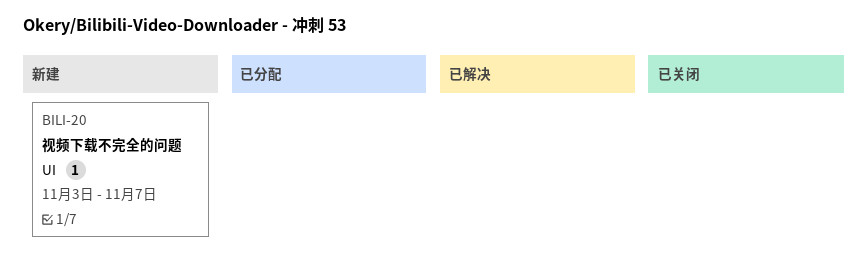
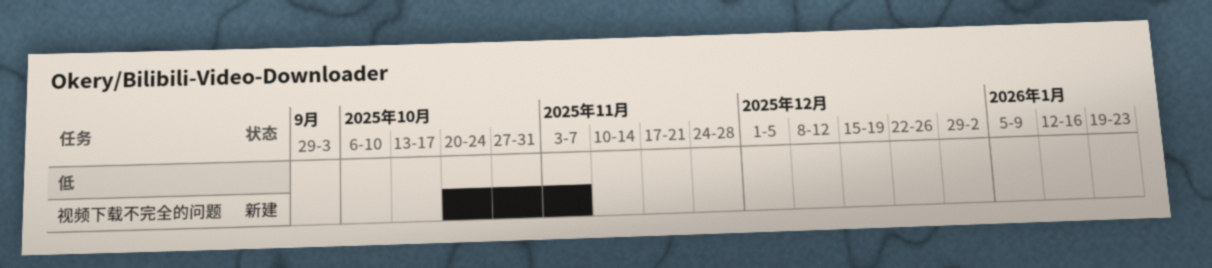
视频下载不完全的问题, start: Nov 3 -> Oct 20

